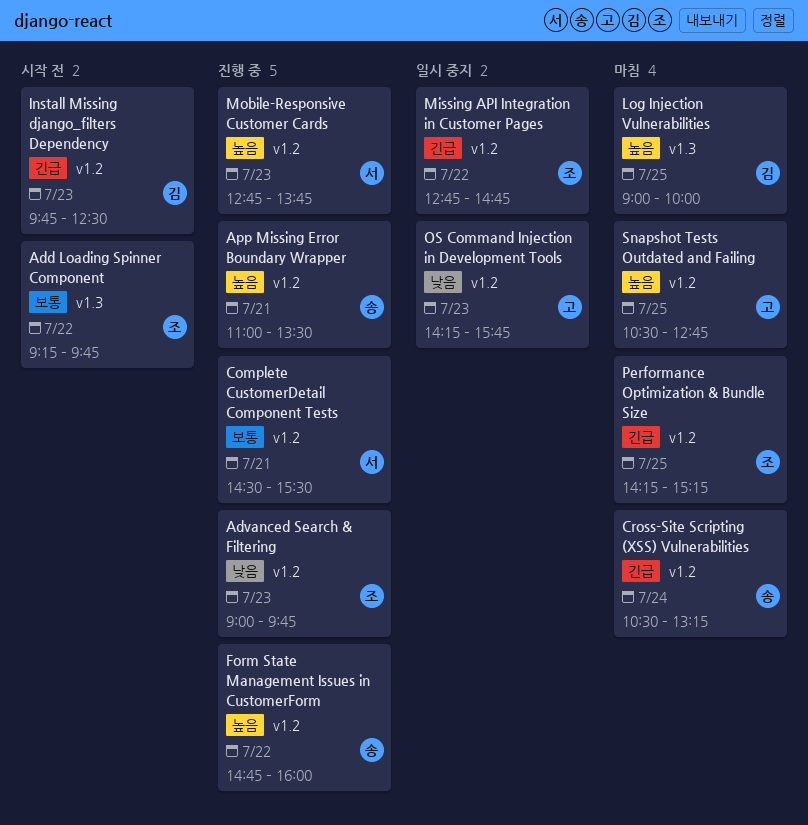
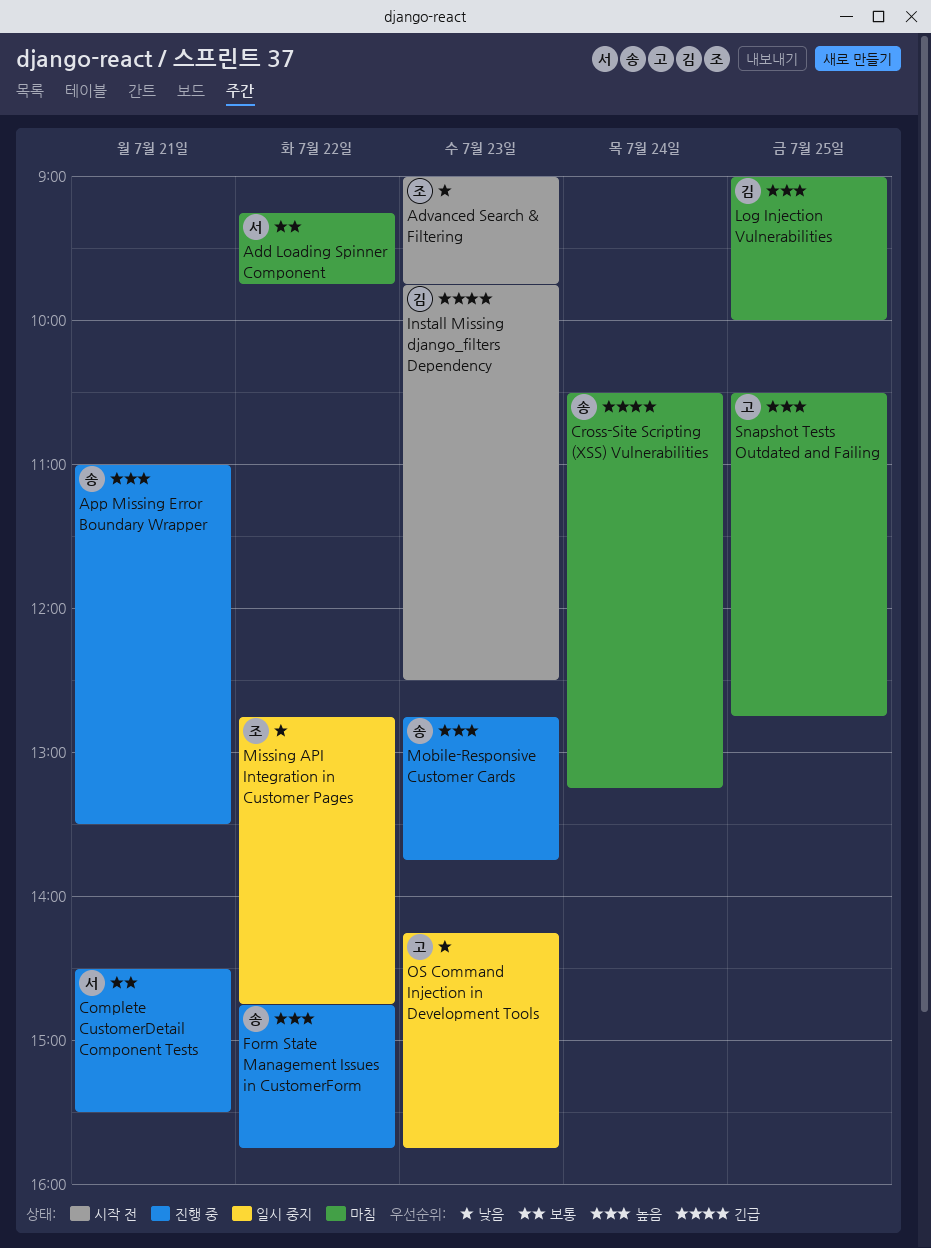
Add Loading Spinner Component, status: 시작 전 -> 마침
Add Loading Spinner Component, owner: 조 -> 서
Advanced Search & Filtering, status: 진행 중 -> 시작 전
Form State Management Issues in CustomerForm, ends: 16:00 -> 15:45
Missing API Integration in Customer Pages, priority: 긴급 -> 낮음
Mobile-Responsive Customer Cards, owner: 서 -> 송
Performance Optimization & Bundle Size: present -> none

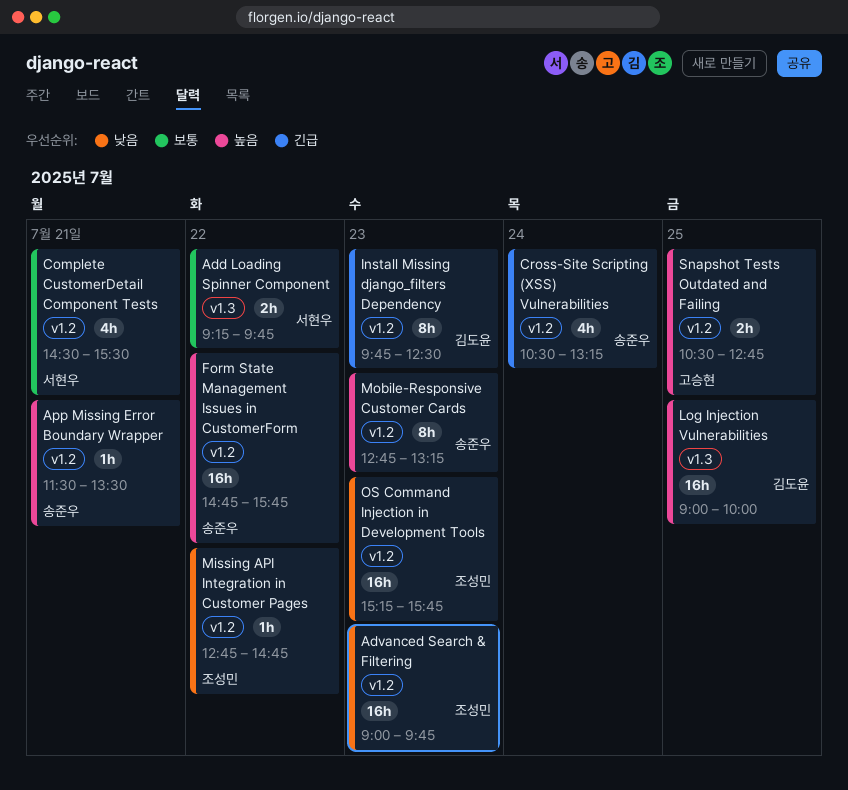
App Missing Error Boundary Wrapper, begins: 11:00 -> 11:30
Mobile-Responsive Customer Cards, ends: 13:45 -> 13:15
OS Command Injection in Development Tools, owner: 고승현 -> 조성민
OS Command Injection in Development Tools, begins: 14:15 -> 15:15

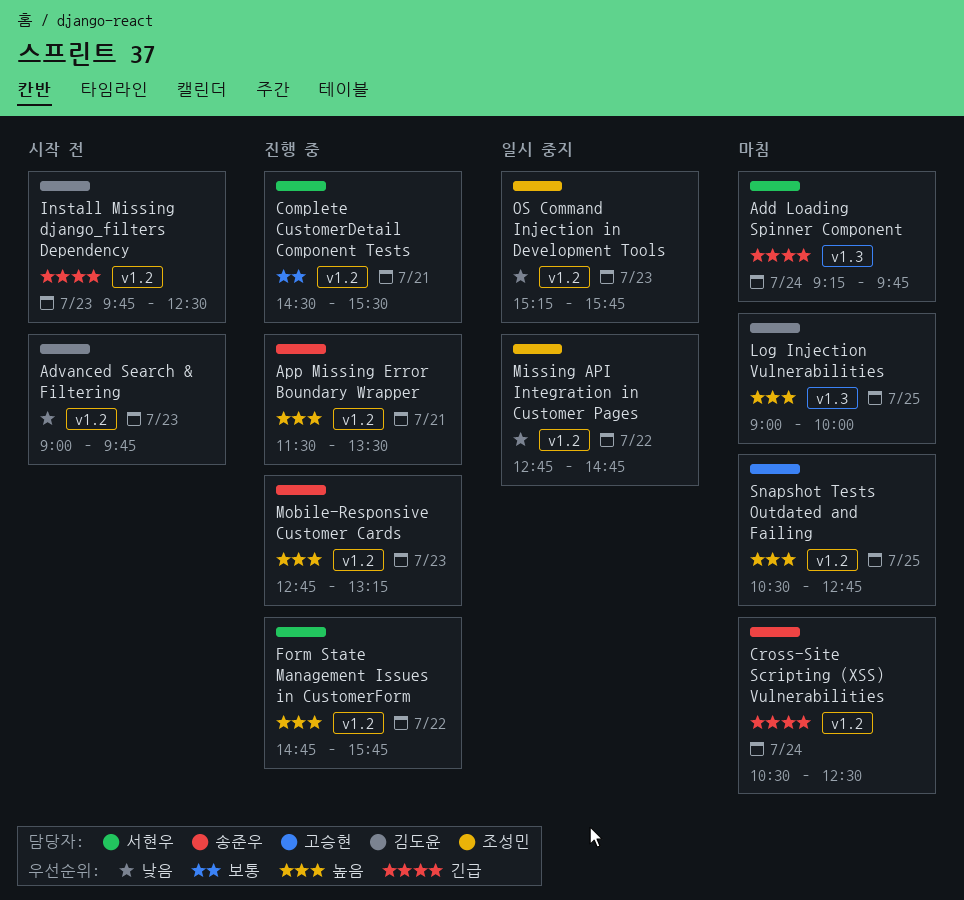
Add Loading Spinner Component, priority: 보통 -> 긴급
Add Loading Spinner Component, day: Jul 22 -> Jul 24
Advanced Search & Filtering, owner: 조성민 -> 김도윤
Cross-Site Scripting (XSS) Vulnerabilities, ends: 13:15 -> 12:30
Form State Management Issues in CustomerForm, owner: 송준우 -> 서현우

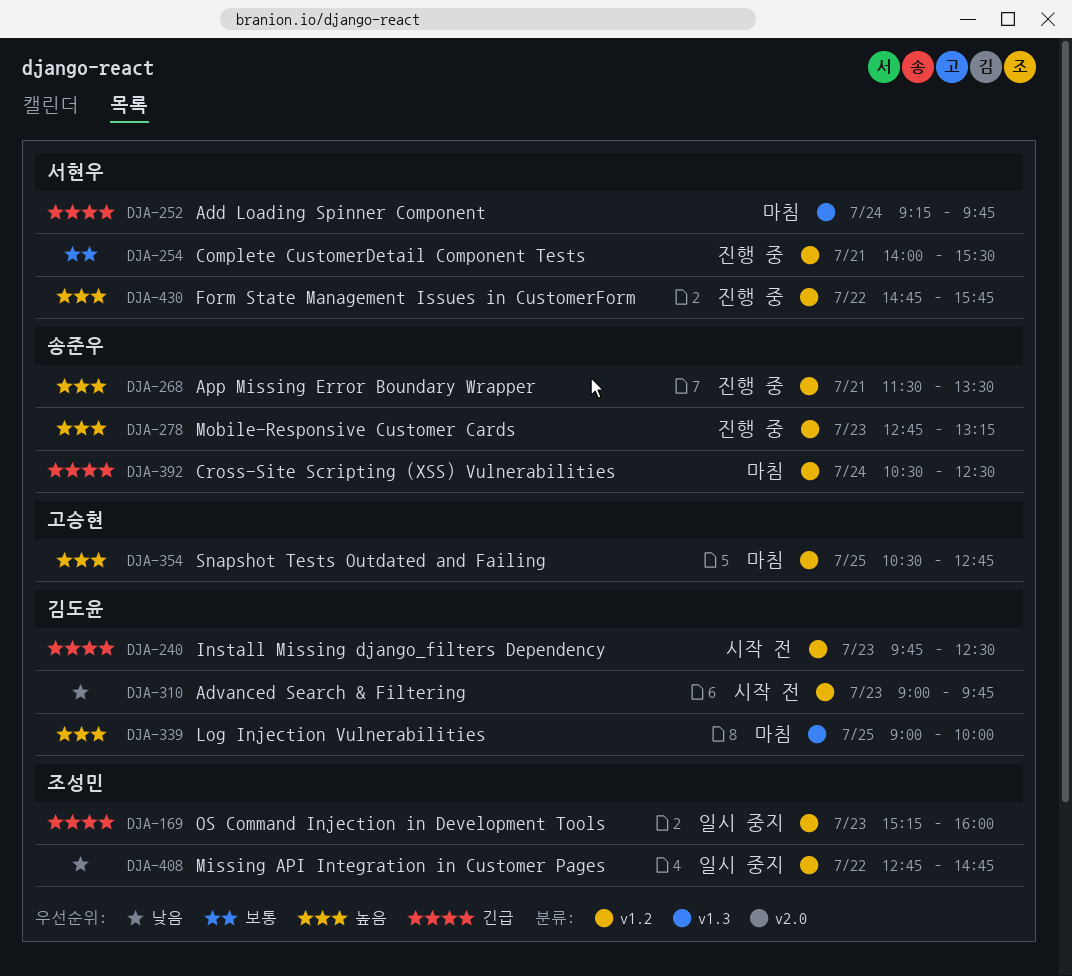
Complete CustomerDetail Component Tests, begins: 14:30 -> 14:00
OS Command Injection in Development Tools, priority: 낮음 -> 긴급
OS Command Injection in Development Tools, ends: 15:45 -> 16:00

